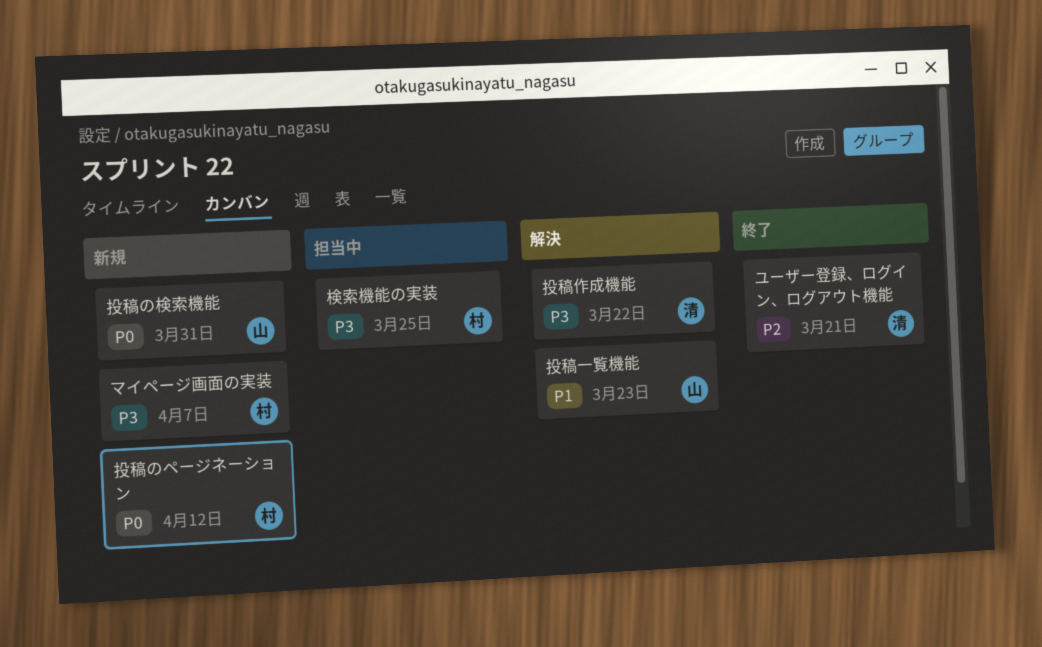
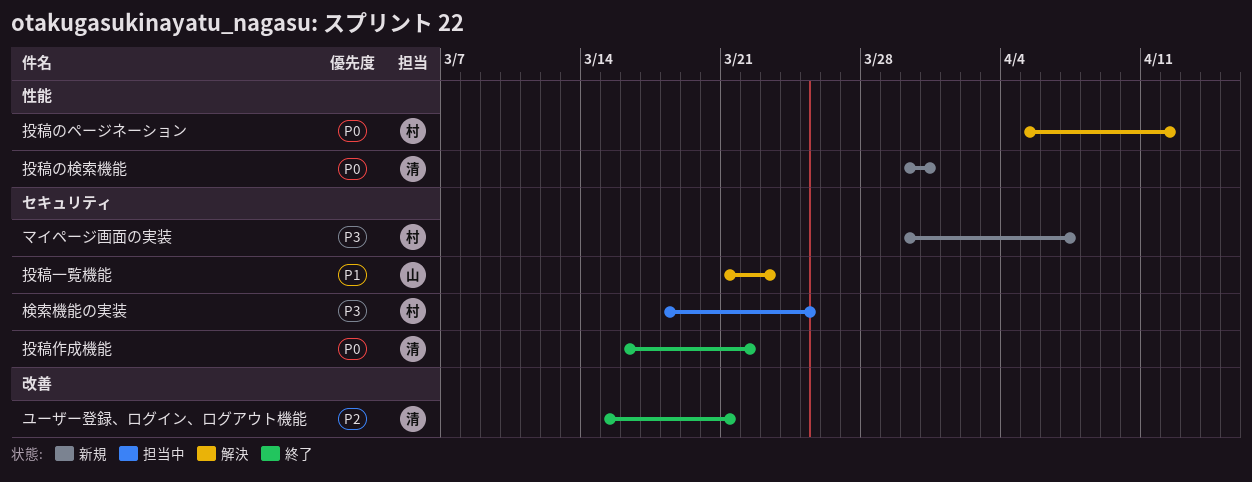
投稿のページネーション, status: 新規 -> 解決
投稿の検索機能, owner: 山 -> 清
投稿作成機能, status: 解決 -> 終了
投稿作成機能, priority: P3 -> P0

